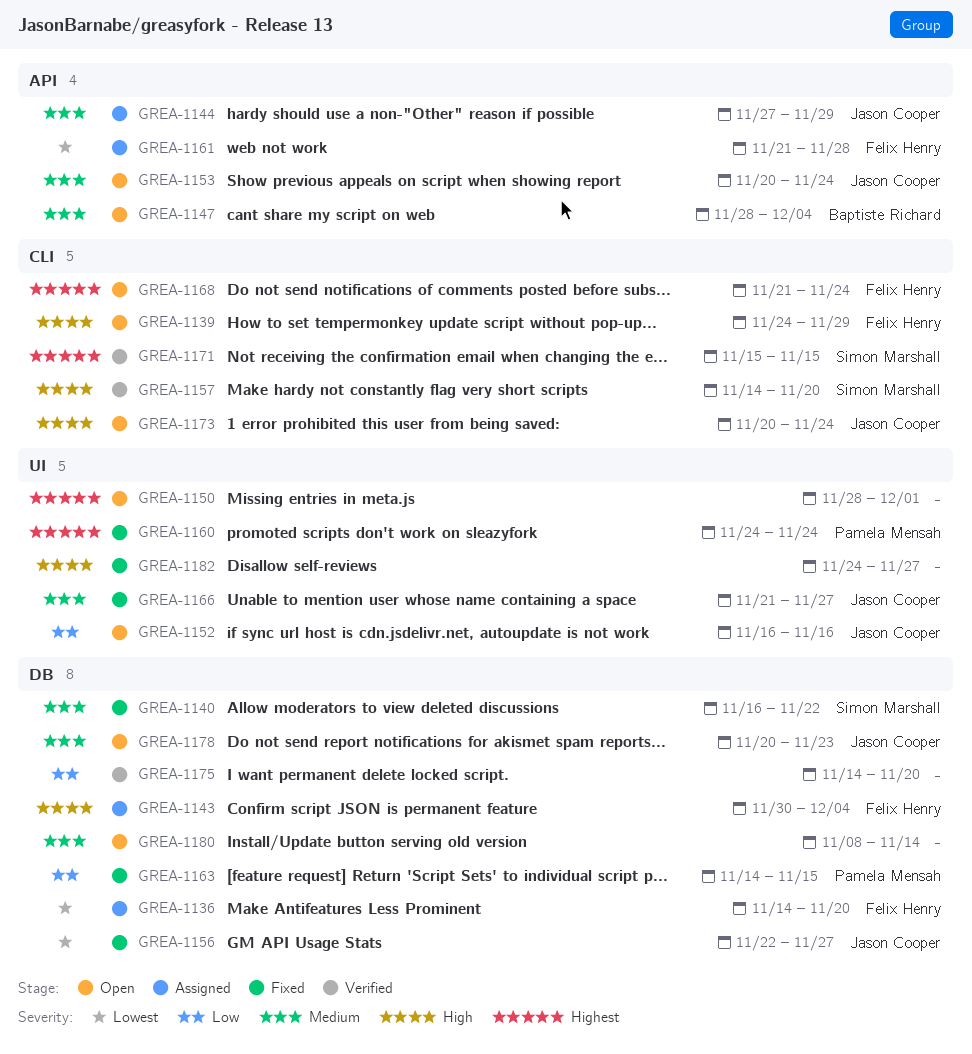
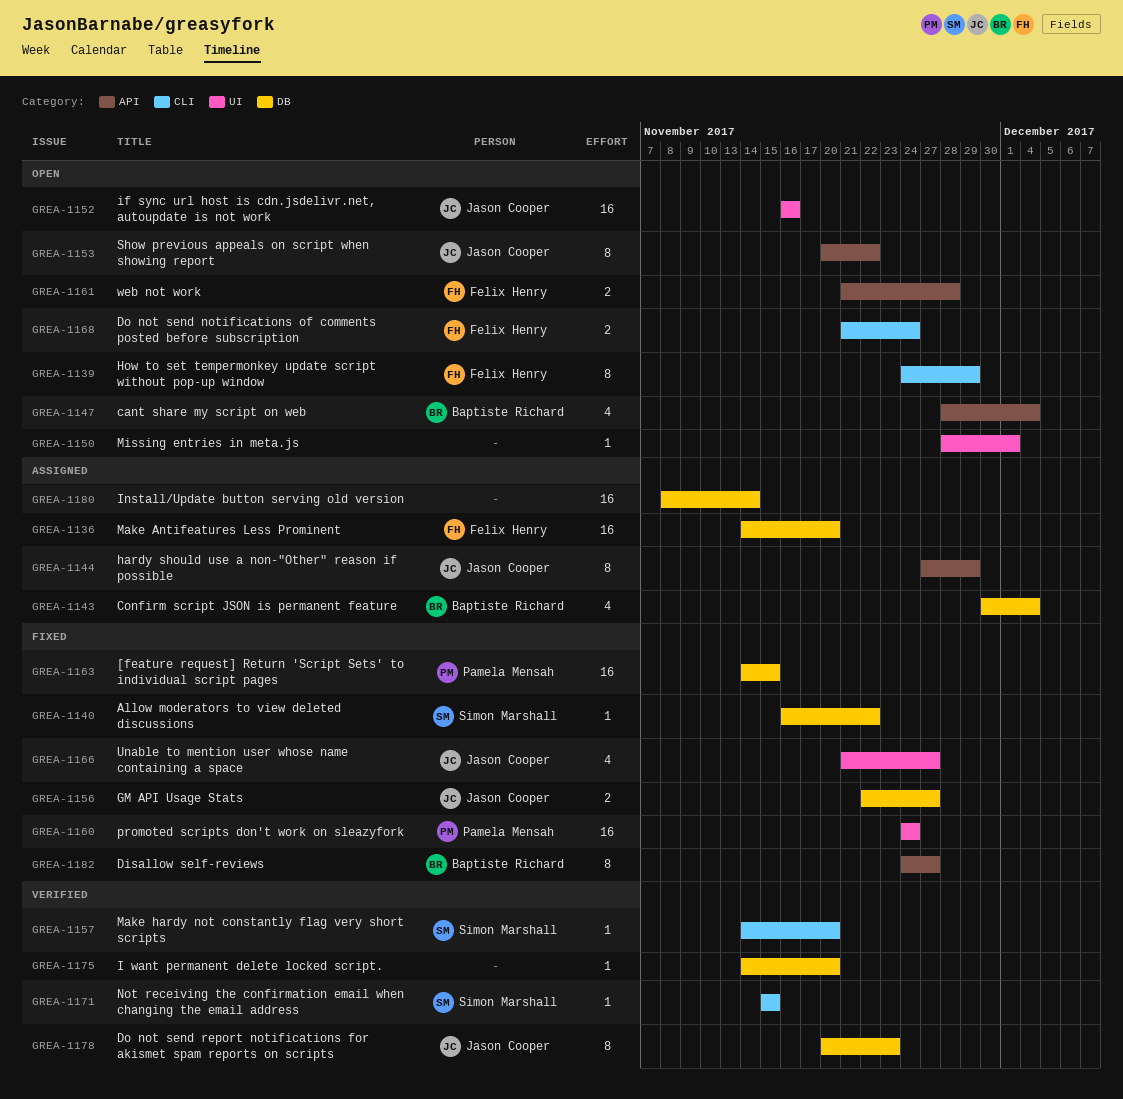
GREA-1143, owner: Felix Henry -> Baptiste Richard
GREA-1153, due: Nov 24 -> Nov 22
GREA-1161, status: Assigned -> Open
GREA-1173: present -> none
GREA-1178, status: Open -> Verified
GREA-1180, status: Open -> Assigned
GREA-1182, owner: none -> Baptiste Richard
GREA-1182, label: UI -> API

